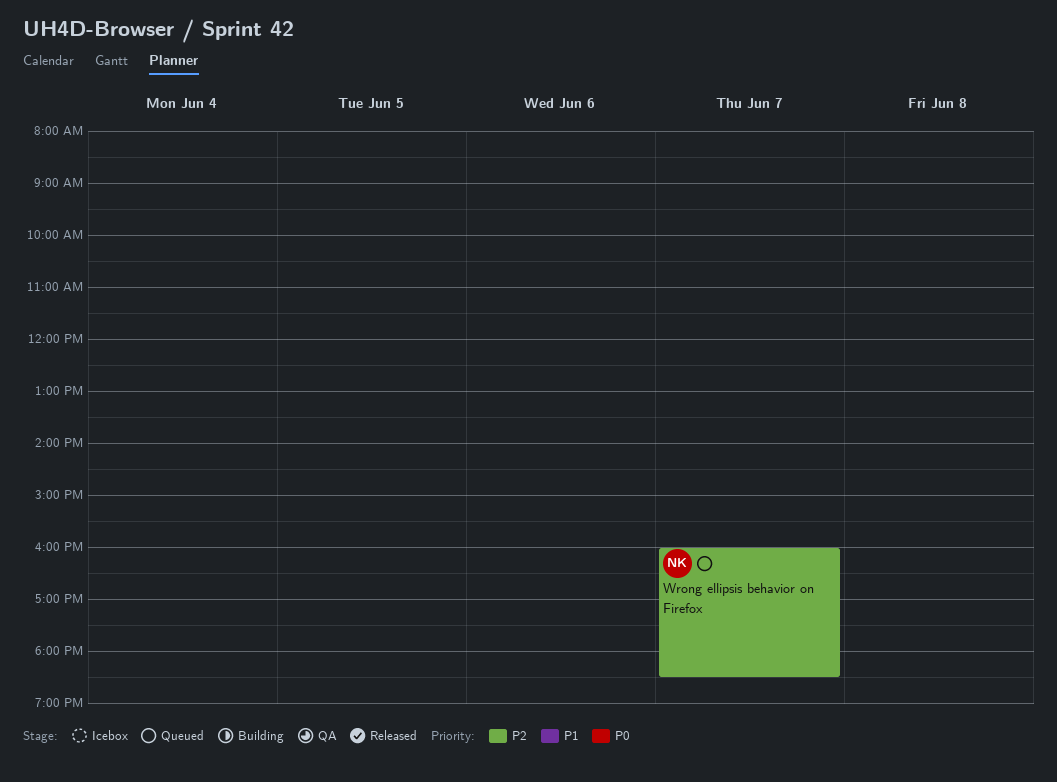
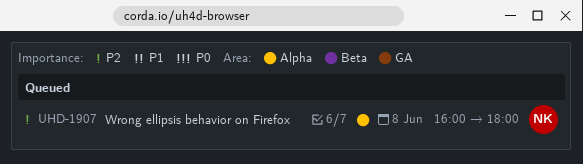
Wrong ellipsis behavior on Firefox, day: Jun 7 -> Jun 8
Wrong ellipsis behavior on Firefox, ends: 18:30 -> 18:00

